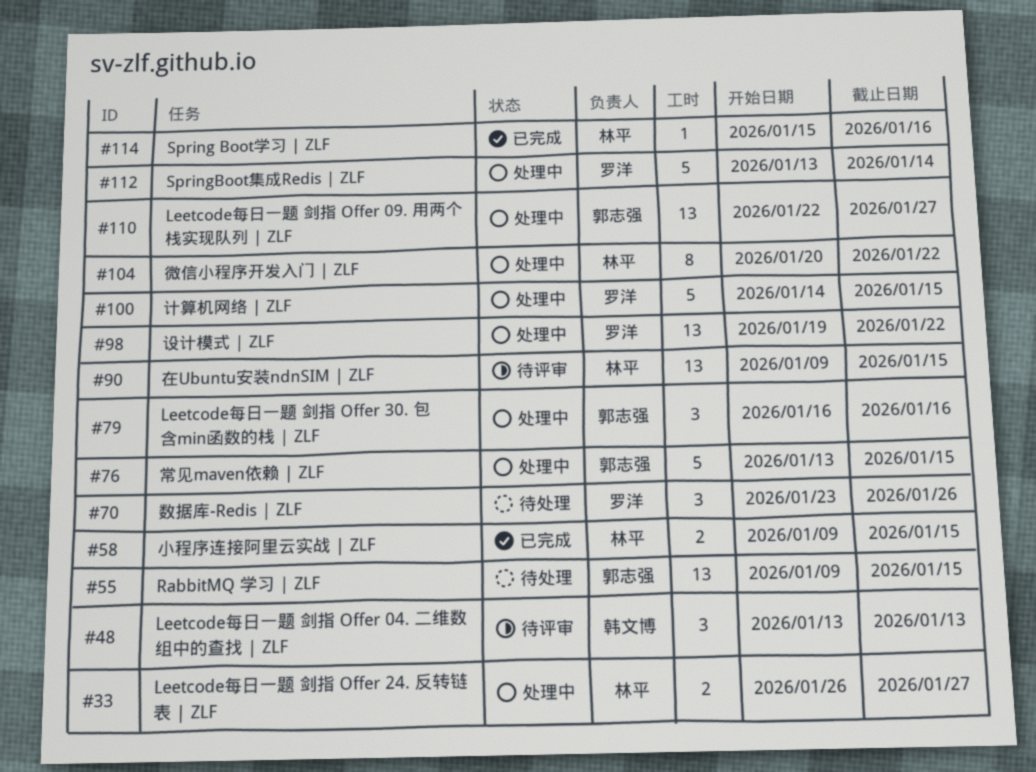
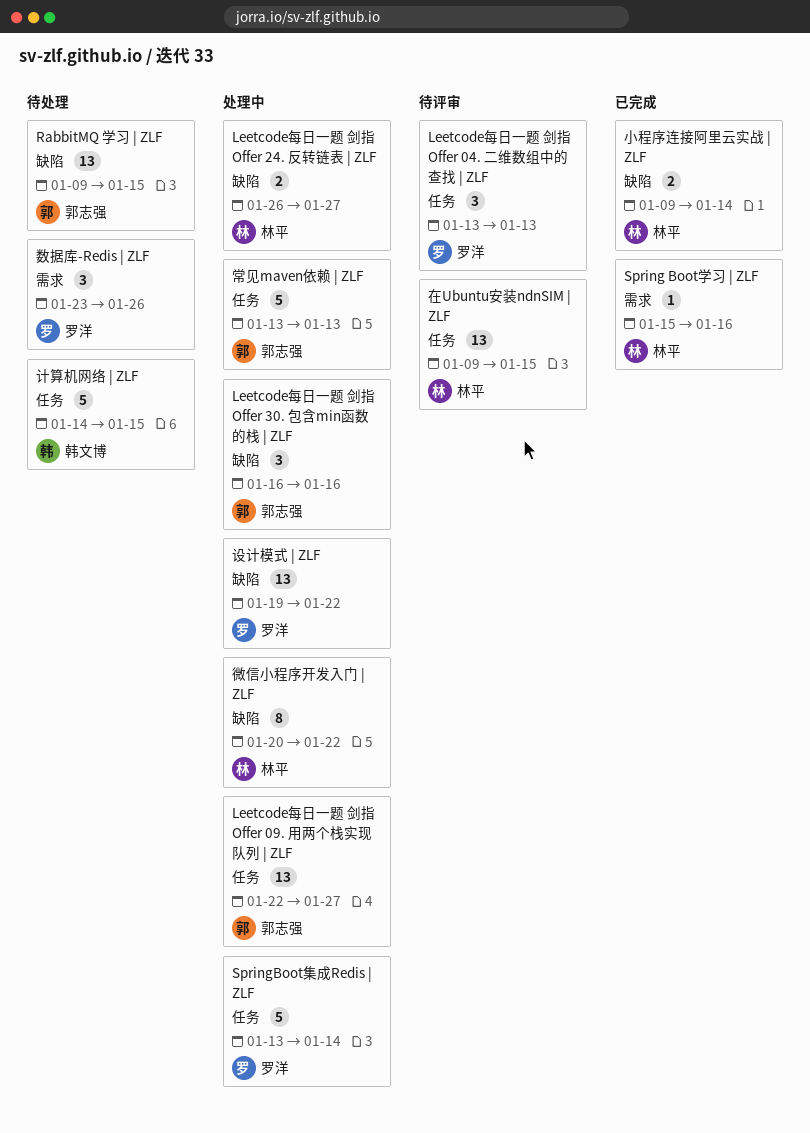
Leetcode每日一题 剑指 Offer 04. 二维数组中的查找 | ZLF, owner: 韩文博 -> 罗洋
小程序连接阿里云实战 | ZLF, due: Jan 15 -> Jan 14
常见maven依赖 | ZLF, due: Jan 15 -> Jan 13
计算机网络 | ZLF, status: 处理中 -> 待处理
计算机网络 | ZLF, owner: 罗洋 -> 韩文博

